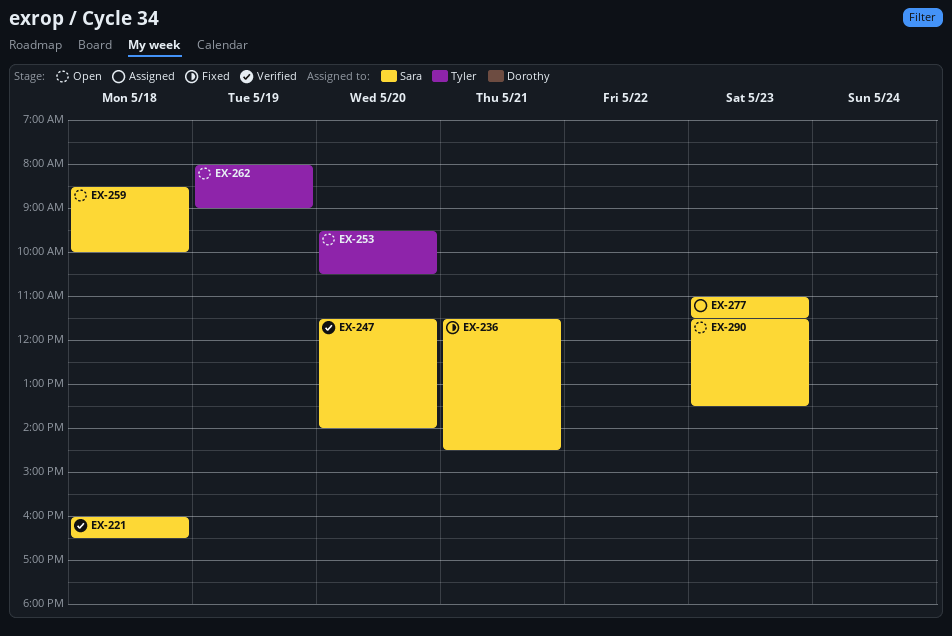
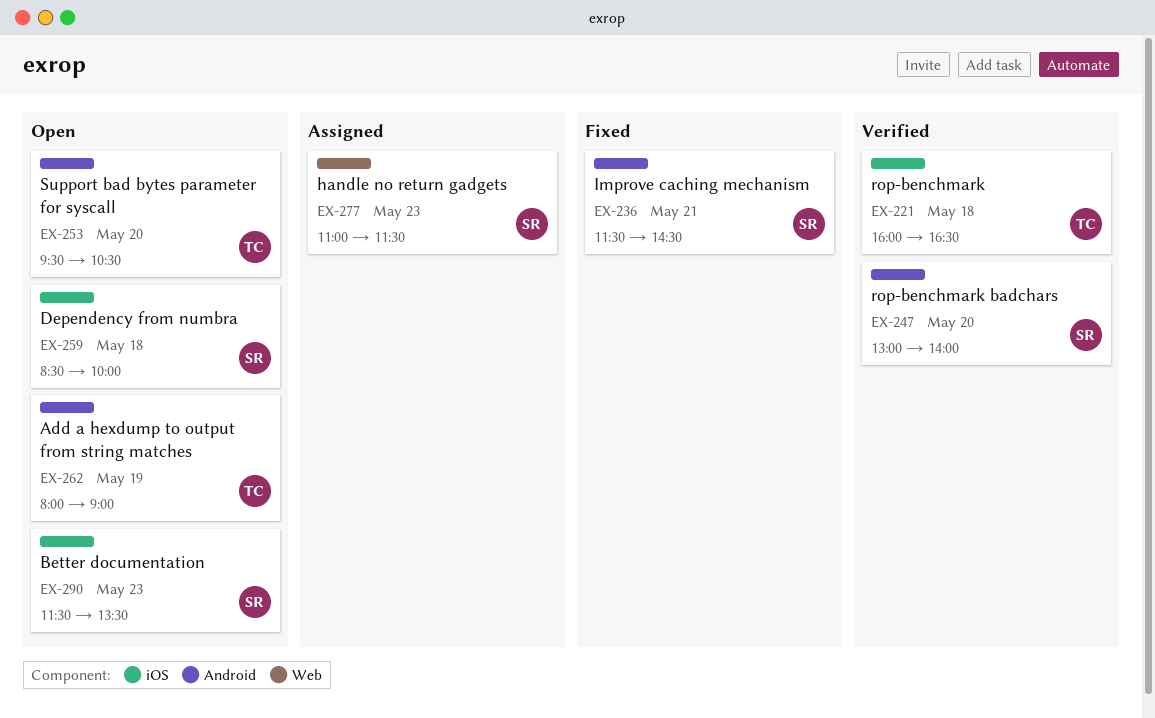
EX-221, owner: Sara -> Tyler
EX-247, begins: 11:30 -> 13:00

